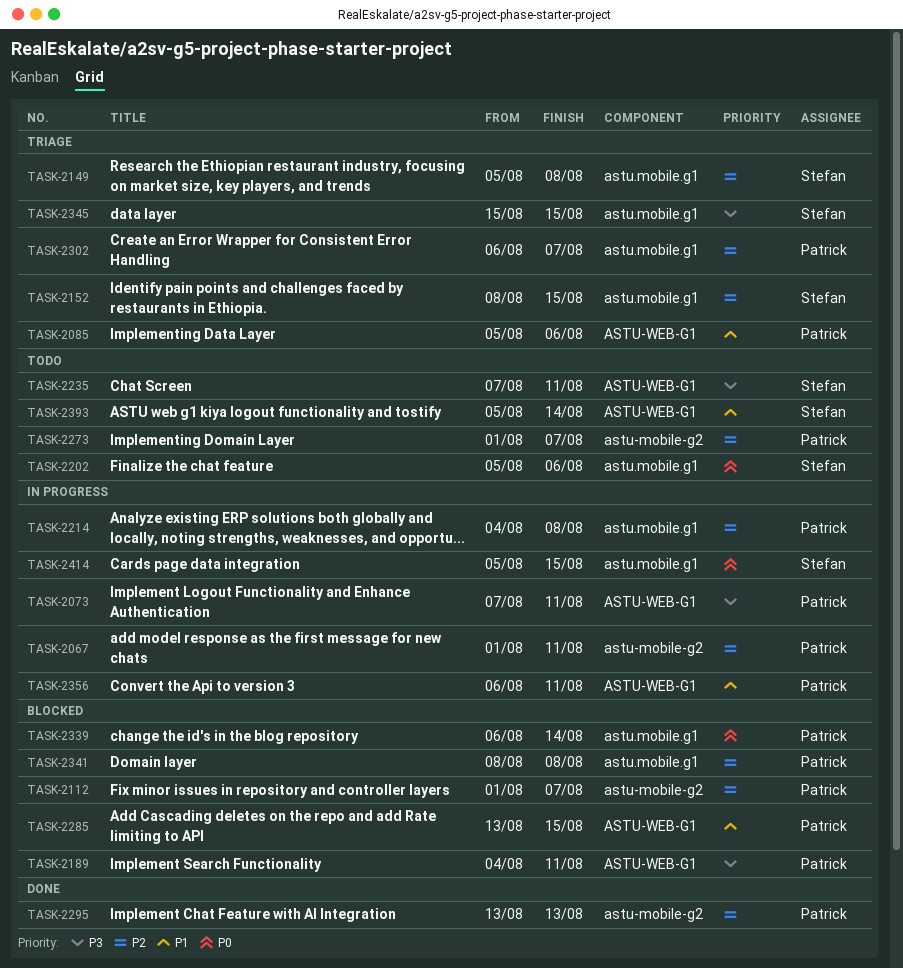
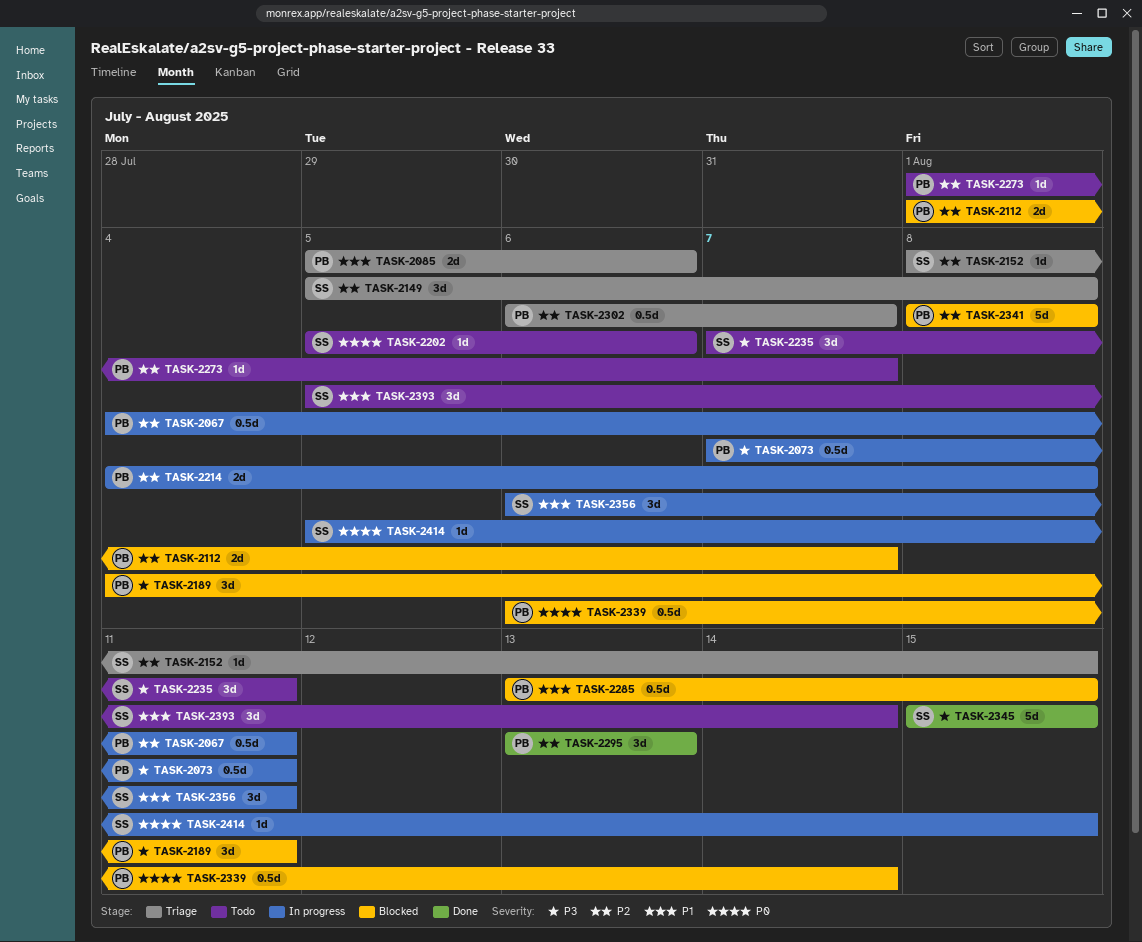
TASK-2067, start: Aug 1 -> Aug 4
TASK-2345, status: Triage -> Done
TASK-2356, owner: Patrick -> Stefan

